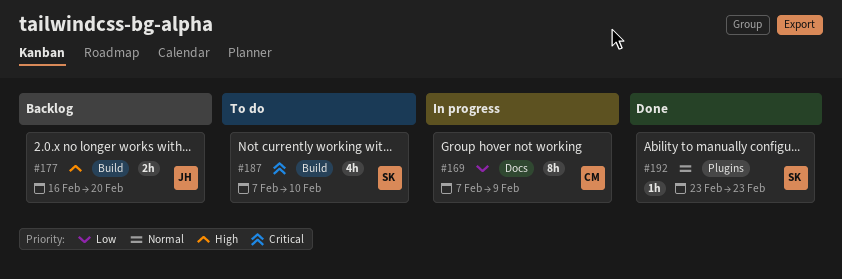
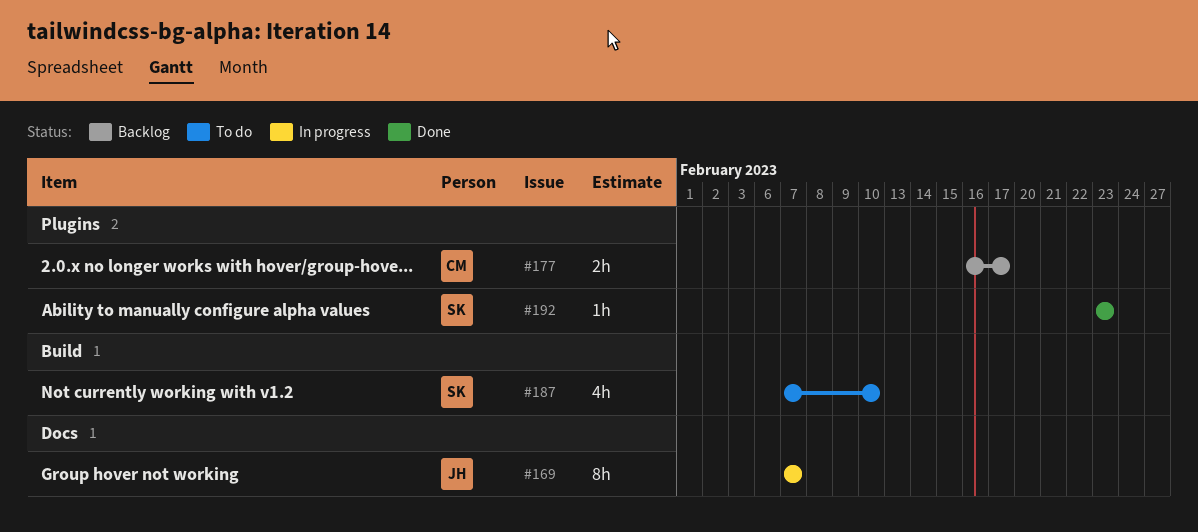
#169, owner: CM -> JH
#169, due: Feb 9 -> Feb 7
#177, owner: JH -> CM
#177, label: Build -> Plugins
#177, due: Feb 20 -> Feb 17

